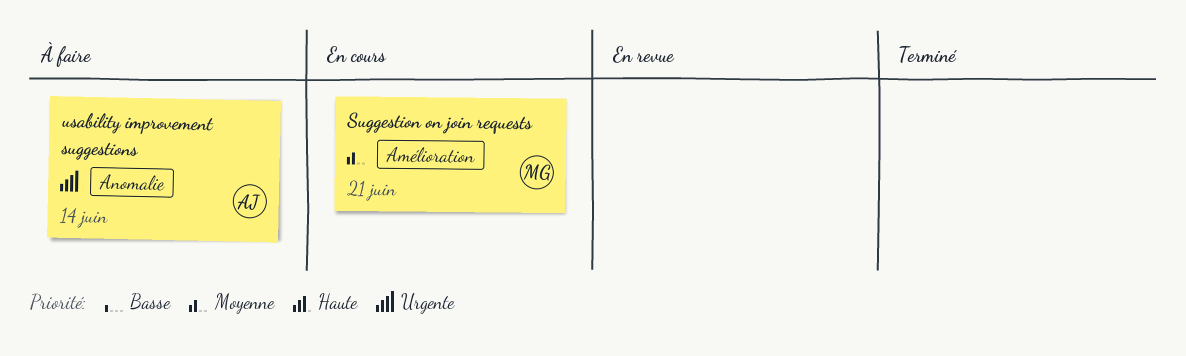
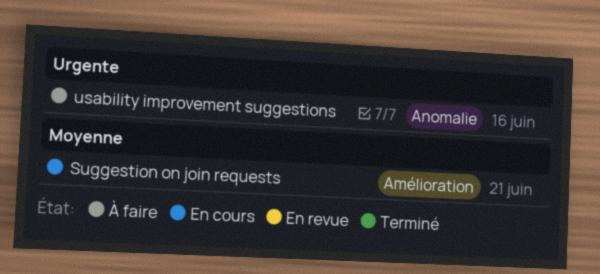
usability improvement suggestions, due: Jun 14 -> Jun 16

